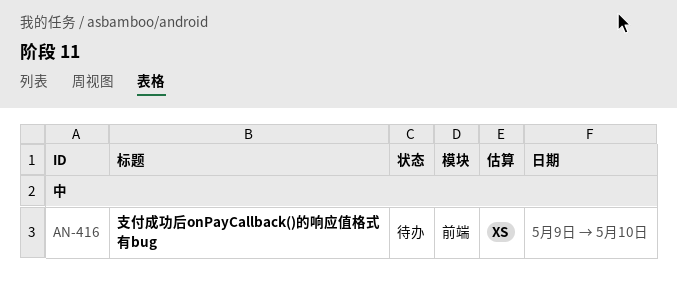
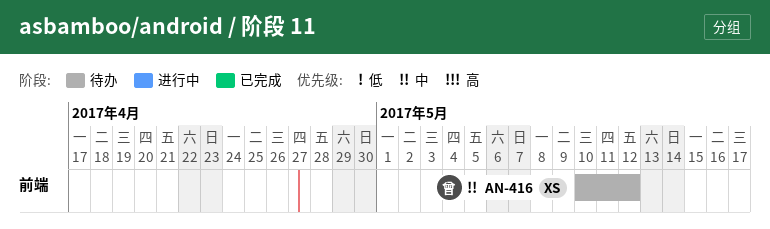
AN-416, start: May 9 -> May 10
AN-416, due: May 10 -> May 12

